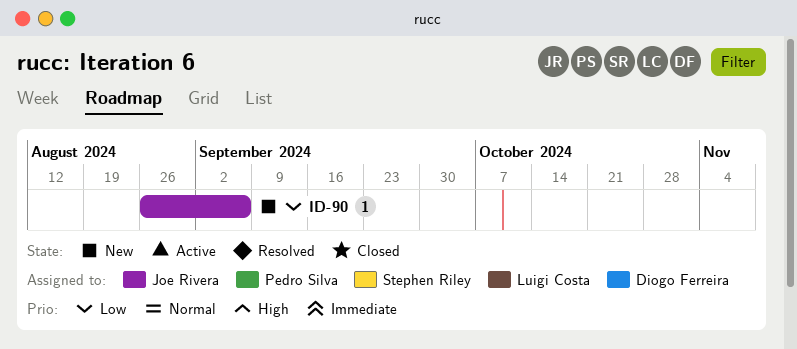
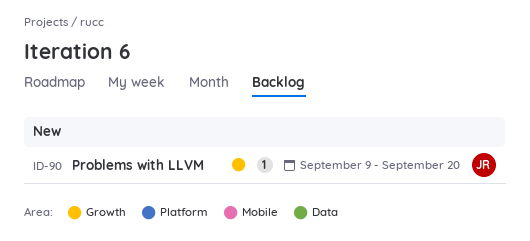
ID-90, start: Aug 26 -> Sep 9
ID-90, due: Sep 6 -> Sep 20

